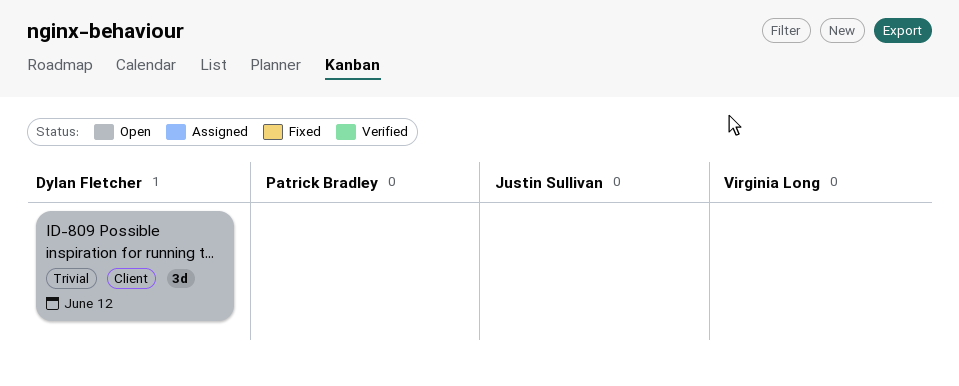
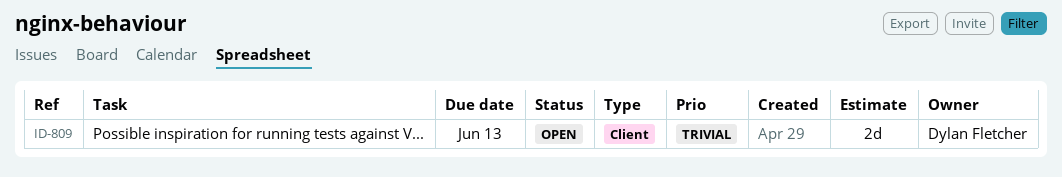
ID-809, estimate: 3d -> 2d
ID-809, due: Jun 12 -> Jun 13

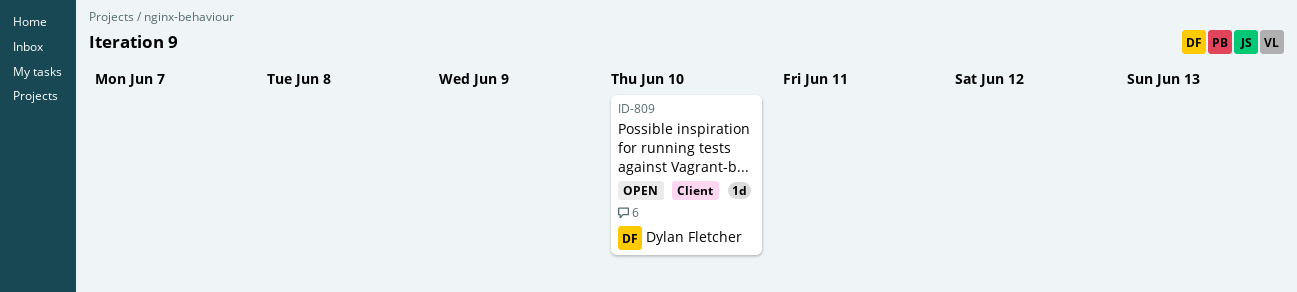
ID-809, estimate: 2d -> 1d
ID-809, due: Jun 13 -> Jun 10

